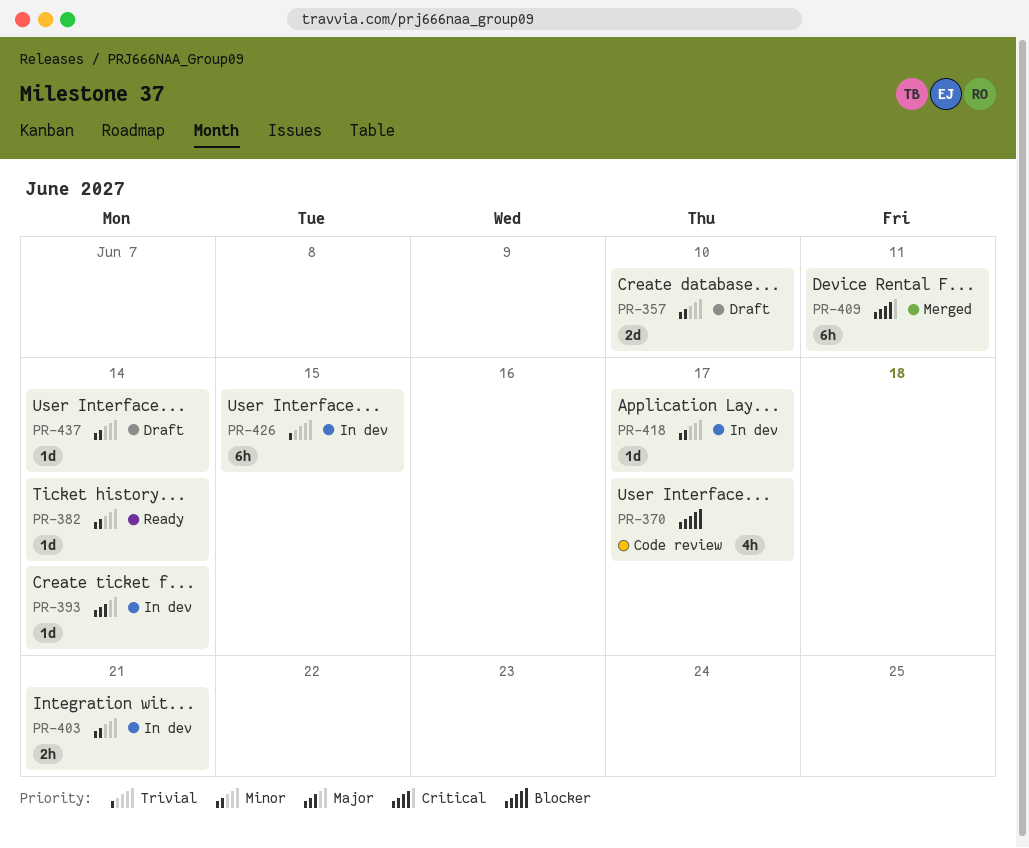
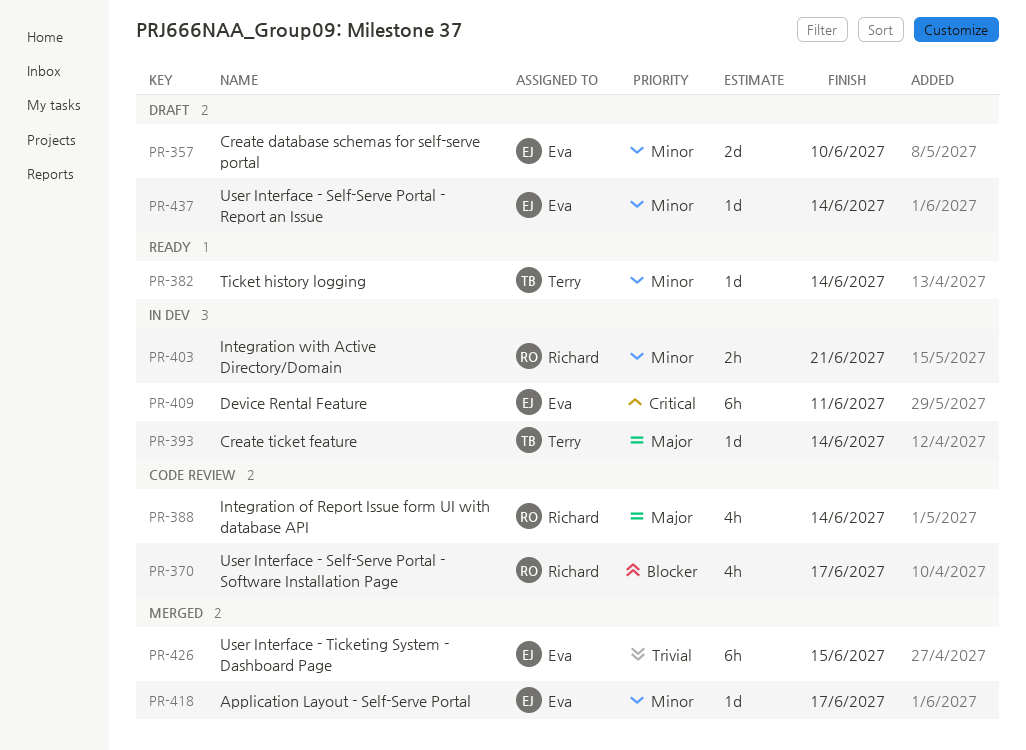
PR-388: none -> present
PR-409, status: Merged -> In dev
PR-418, status: In dev -> Merged
PR-426, status: In dev -> Merged

